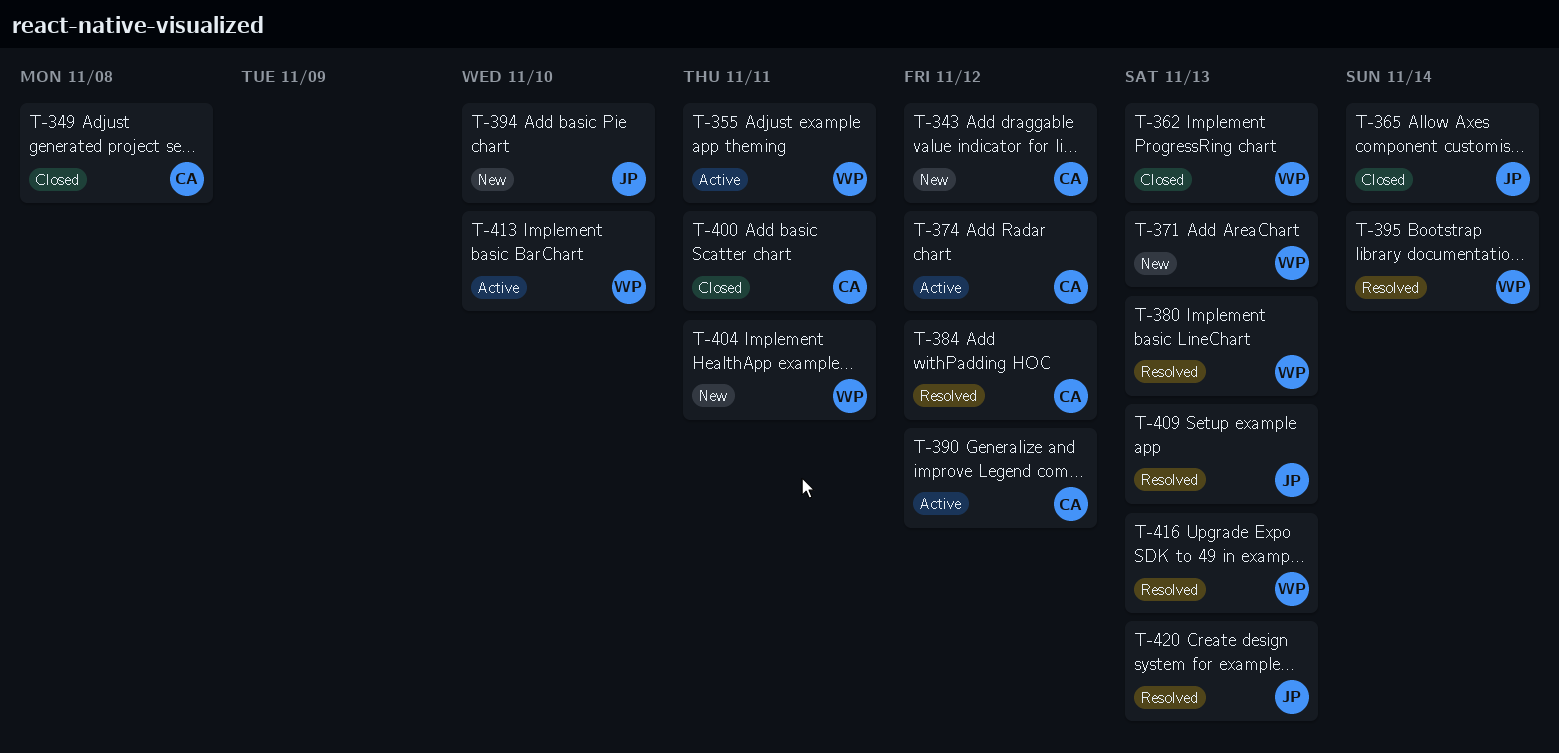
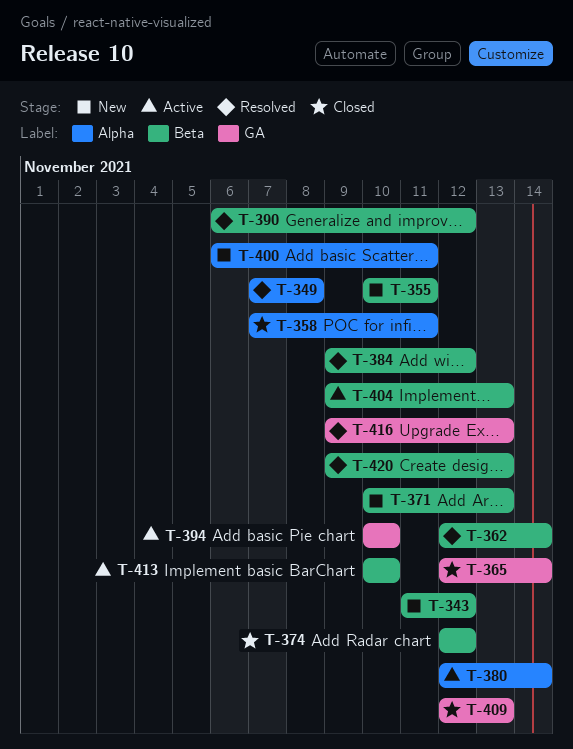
T-349, status: Closed -> Resolved
T-355, status: Active -> New
T-358: none -> present
T-362, status: Closed -> Resolved
T-362, due: Nov 13 -> Nov 14
T-374, status: Active -> Closed
T-380, status: Resolved -> Active
T-380, due: Nov 13 -> Nov 14
T-390, status: Active -> Resolved
T-394, status: New -> Active
T-395: present -> none
T-400, status: Closed -> New
T-404, status: New -> Active
T-404, due: Nov 11 -> Nov 13
T-409, status: Resolved -> Closed

